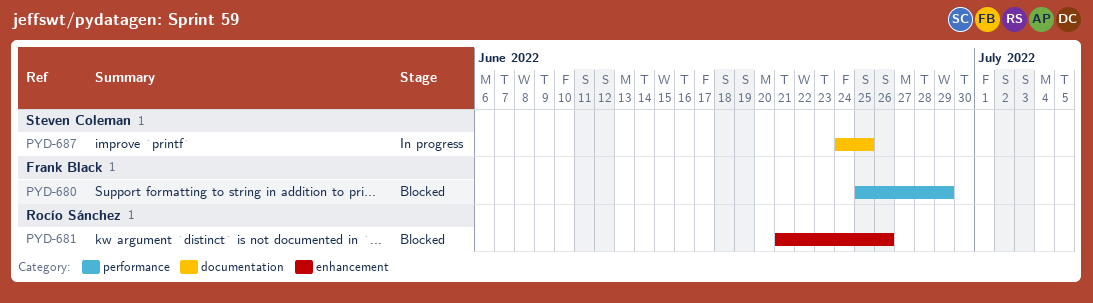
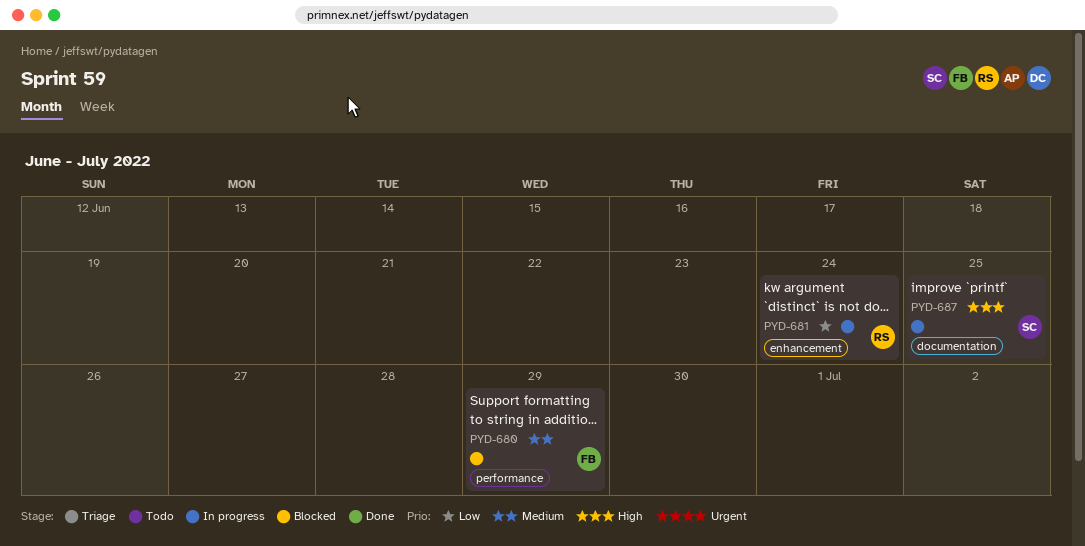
PYD-681, status: Blocked -> In progress
PYD-681, due: Jun 26 -> Jun 24

